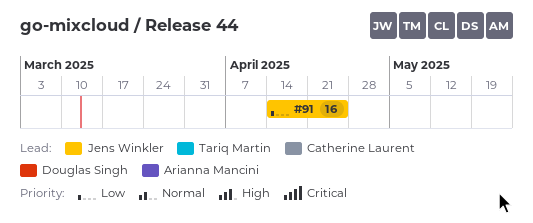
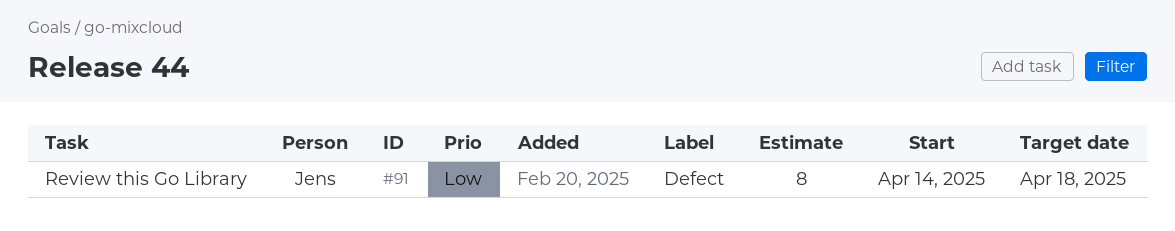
#91, estimate: 16 -> 8
#91, due: Apr 25 -> Apr 18

